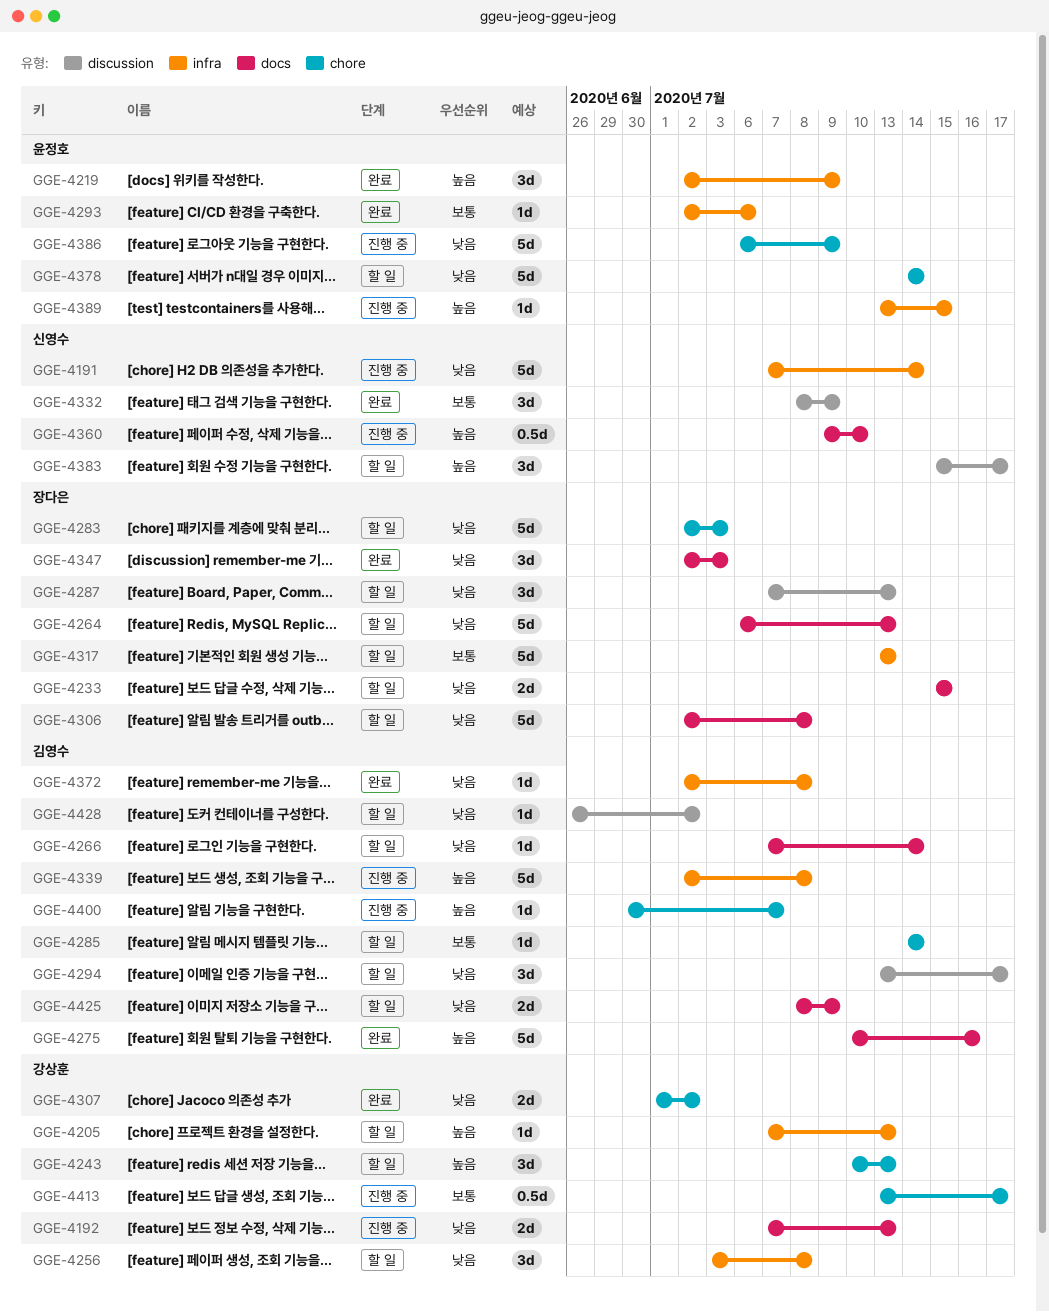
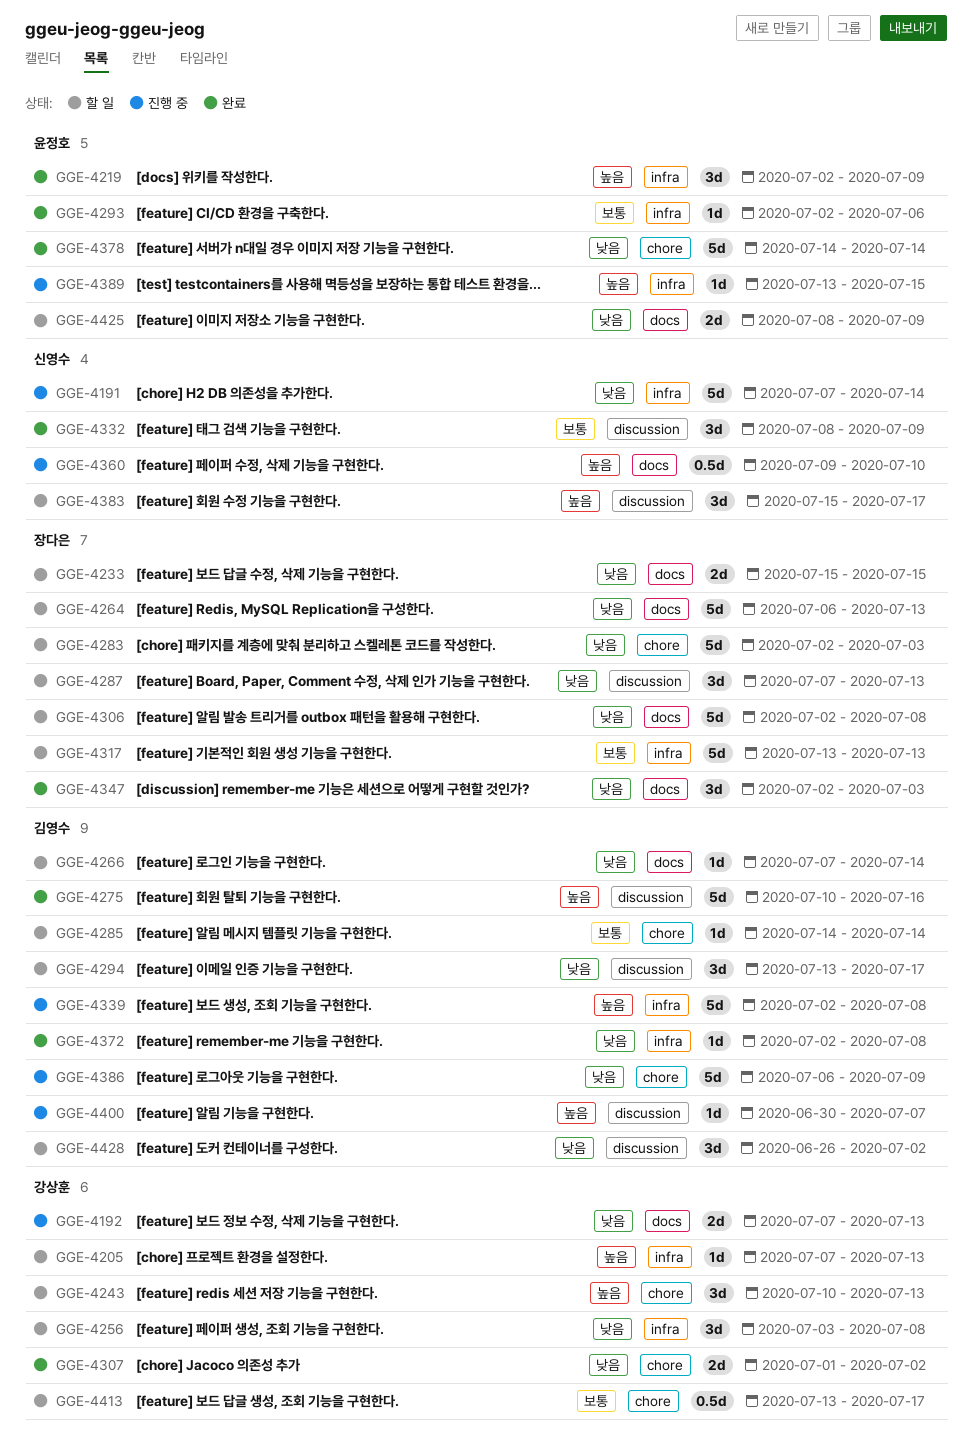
GGE-4275, label: docs -> discussion
GGE-4378, status: 할 일 -> 완료
GGE-4386, owner: 윤정호 -> 김영수
GGE-4400, label: chore -> discussion
GGE-4413, status: 진행 중 -> 할 일
GGE-4425, owner: 김영수 -> 윤정호
GGE-4428, estimate: 1d -> 3d

